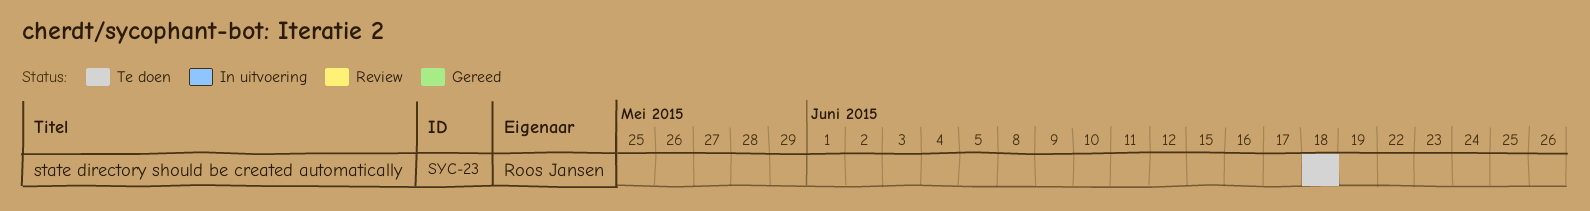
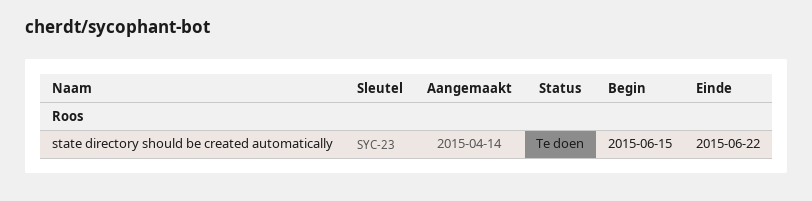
SYC-23, start: Jun 18 -> Jun 15
SYC-23, due: Jun 18 -> Jun 22

